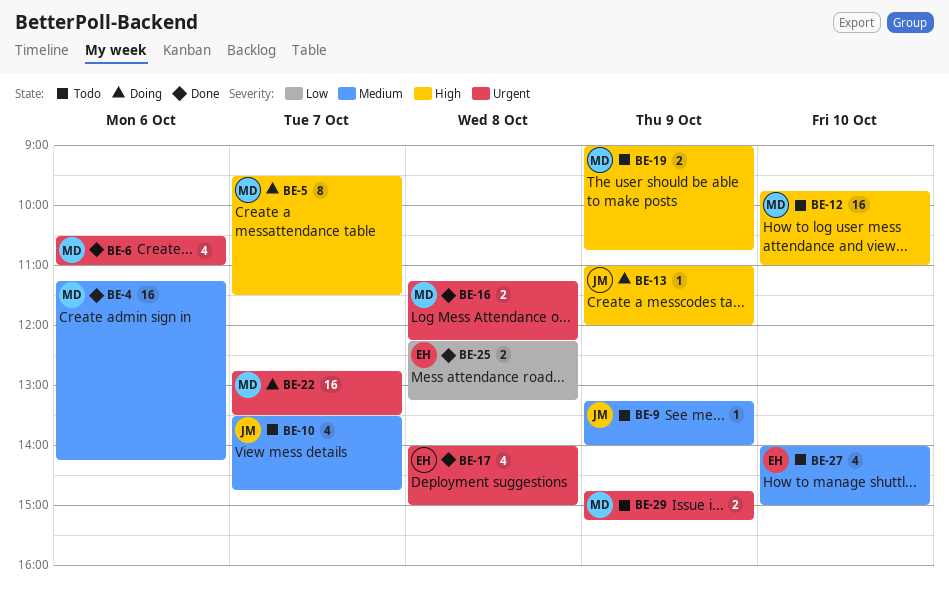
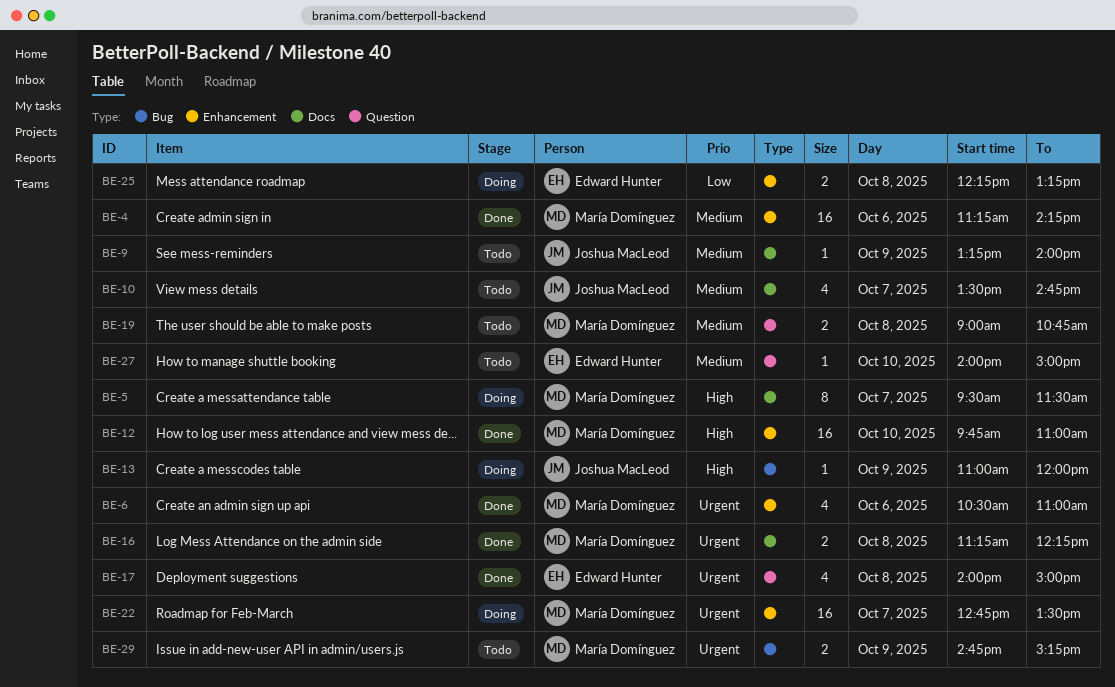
BE-12, status: Todo -> Done
BE-19, priority: High -> Medium
BE-19, day: Oct 9 -> Oct 8
BE-25, status: Done -> Doing
BE-27, estimate: 4 -> 1

